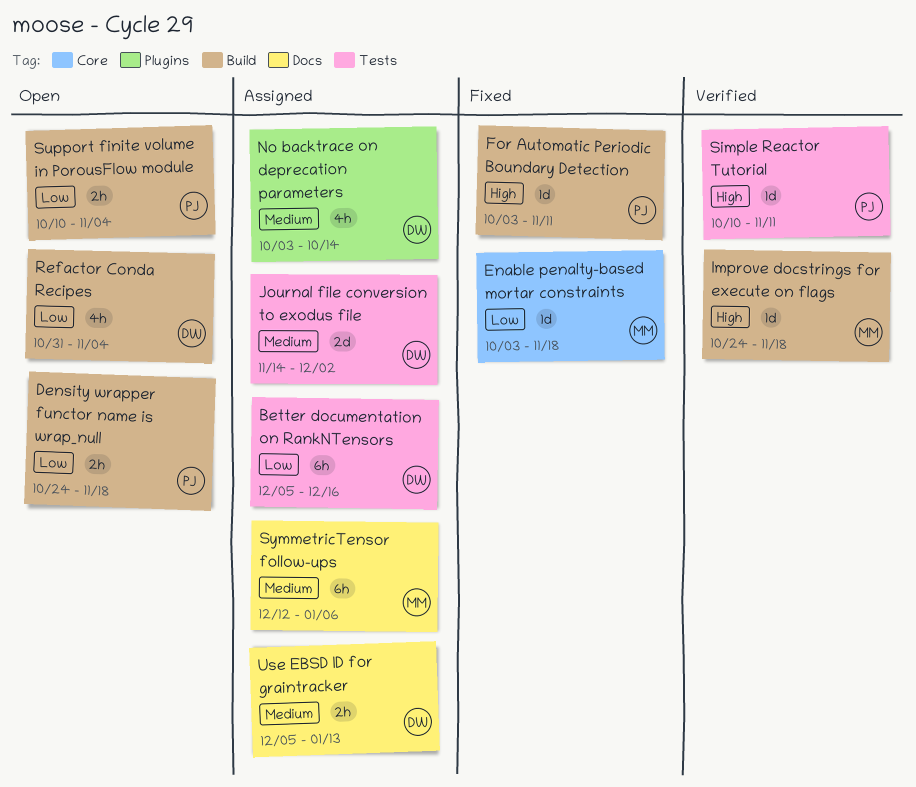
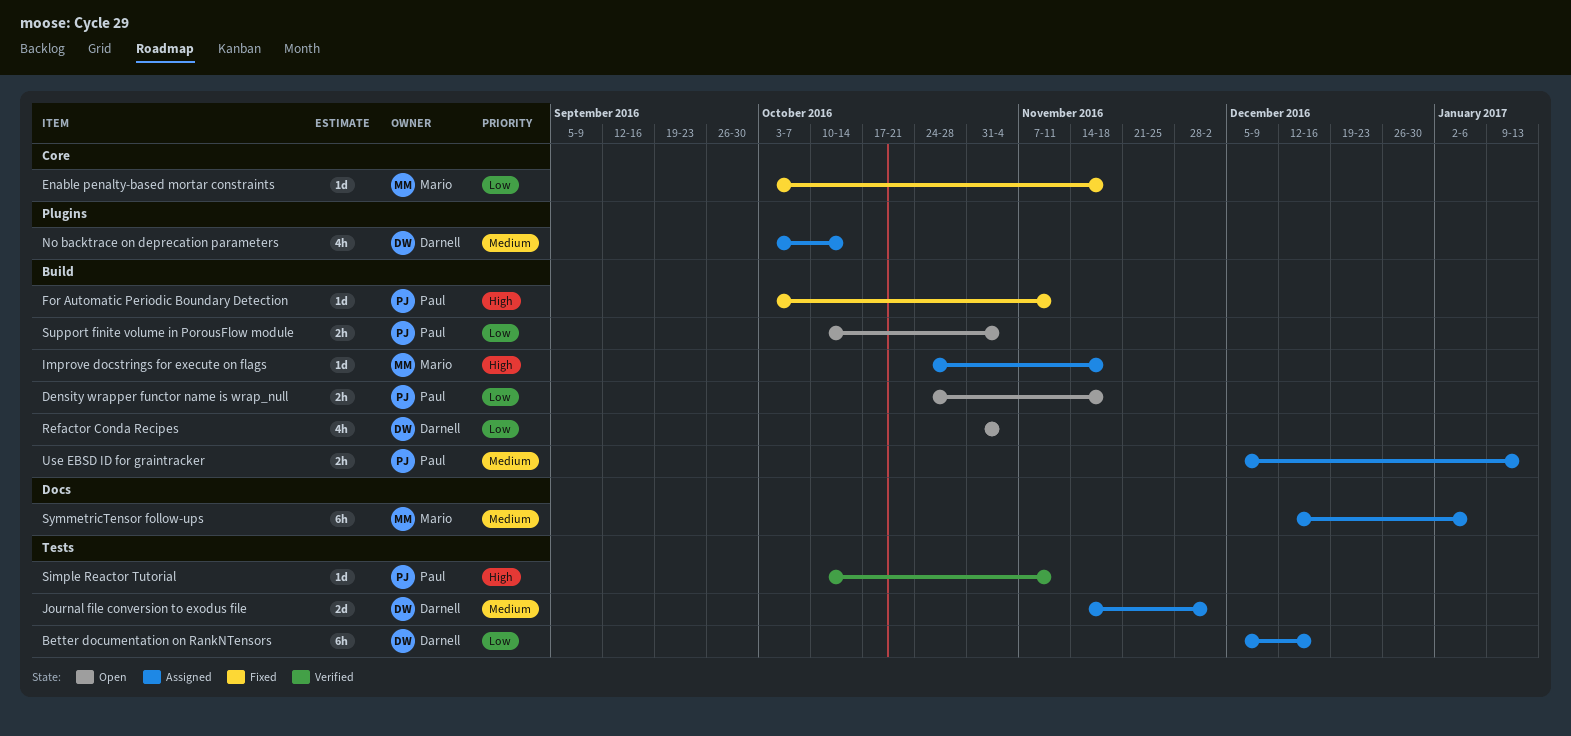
Improve docstrings for execute on flags, status: Verified -> Assigned
Use EBSD ID for graintracker, owner: Darnell -> Paul
Use EBSD ID for graintracker, label: Docs -> Build

